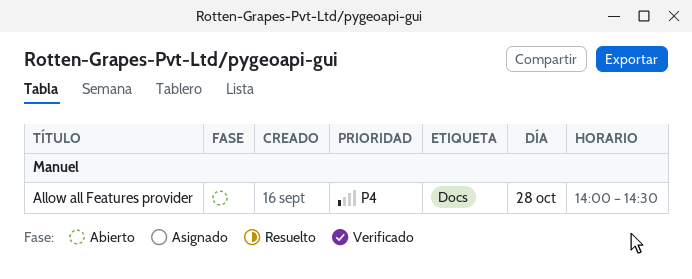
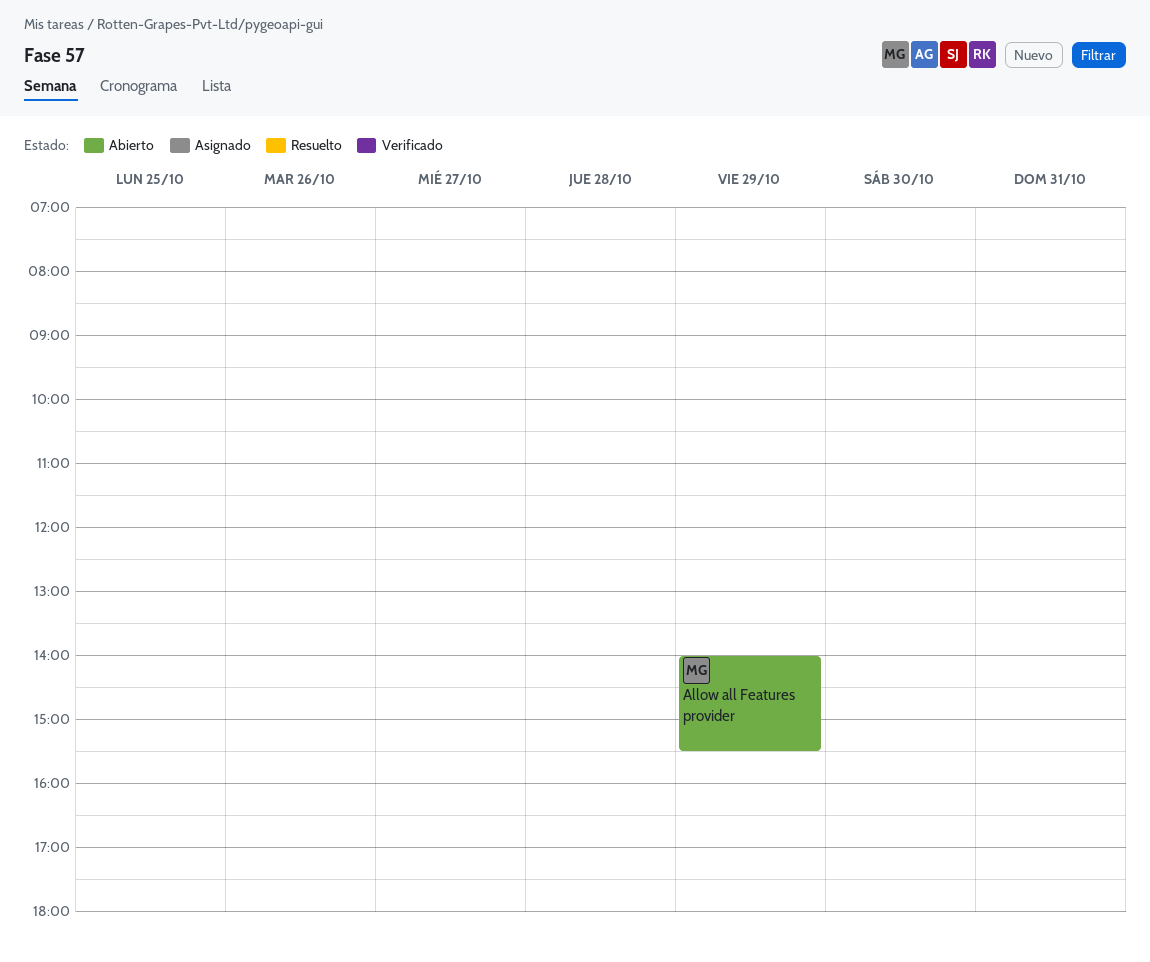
Allow all Features provider, day: Oct 28 -> Oct 29
Allow all Features provider, ends: 14:30 -> 15:30

